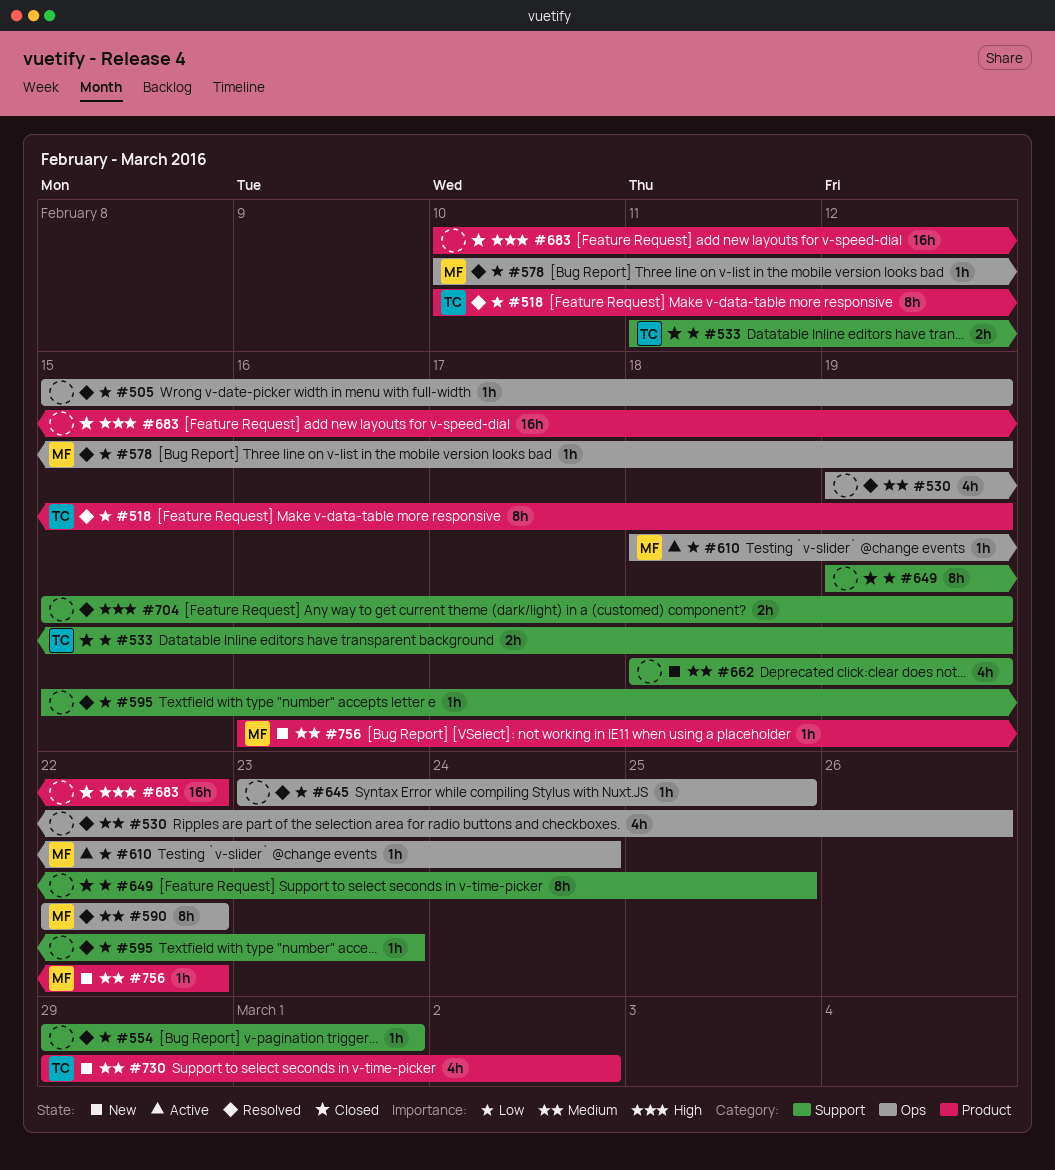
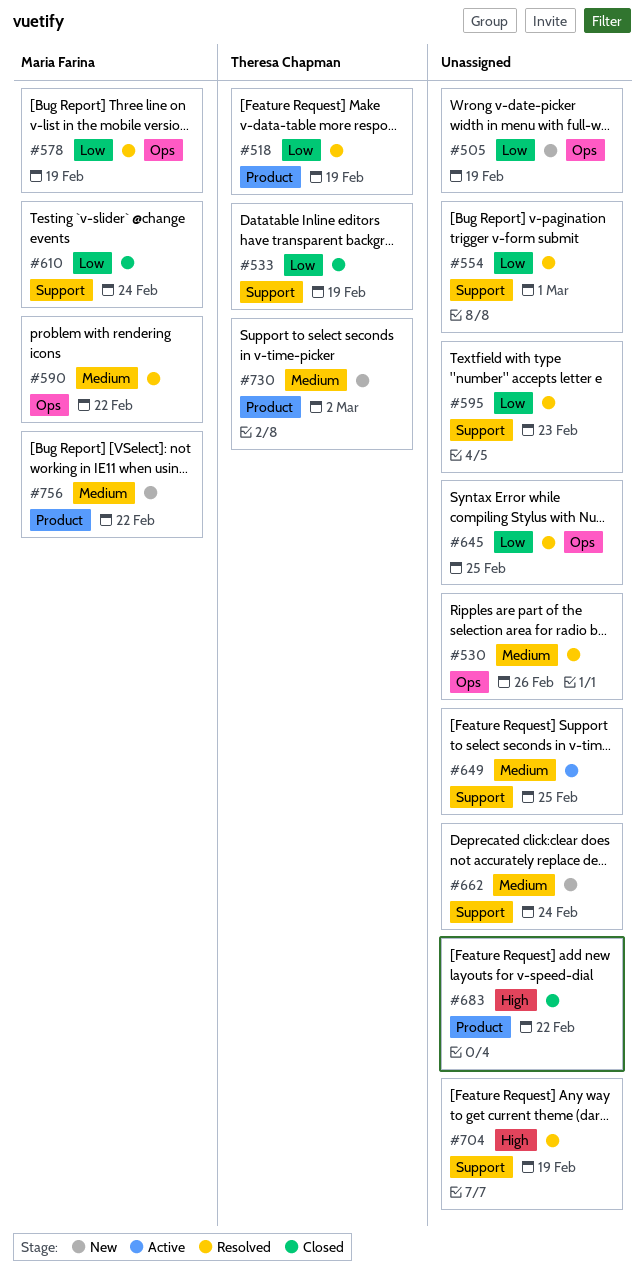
#505, status: Resolved -> New
#610, status: Active -> Closed
#610, label: Ops -> Support
#649, status: Closed -> Active
#649, priority: Low -> Medium
#662, due: Feb 19 -> Feb 24

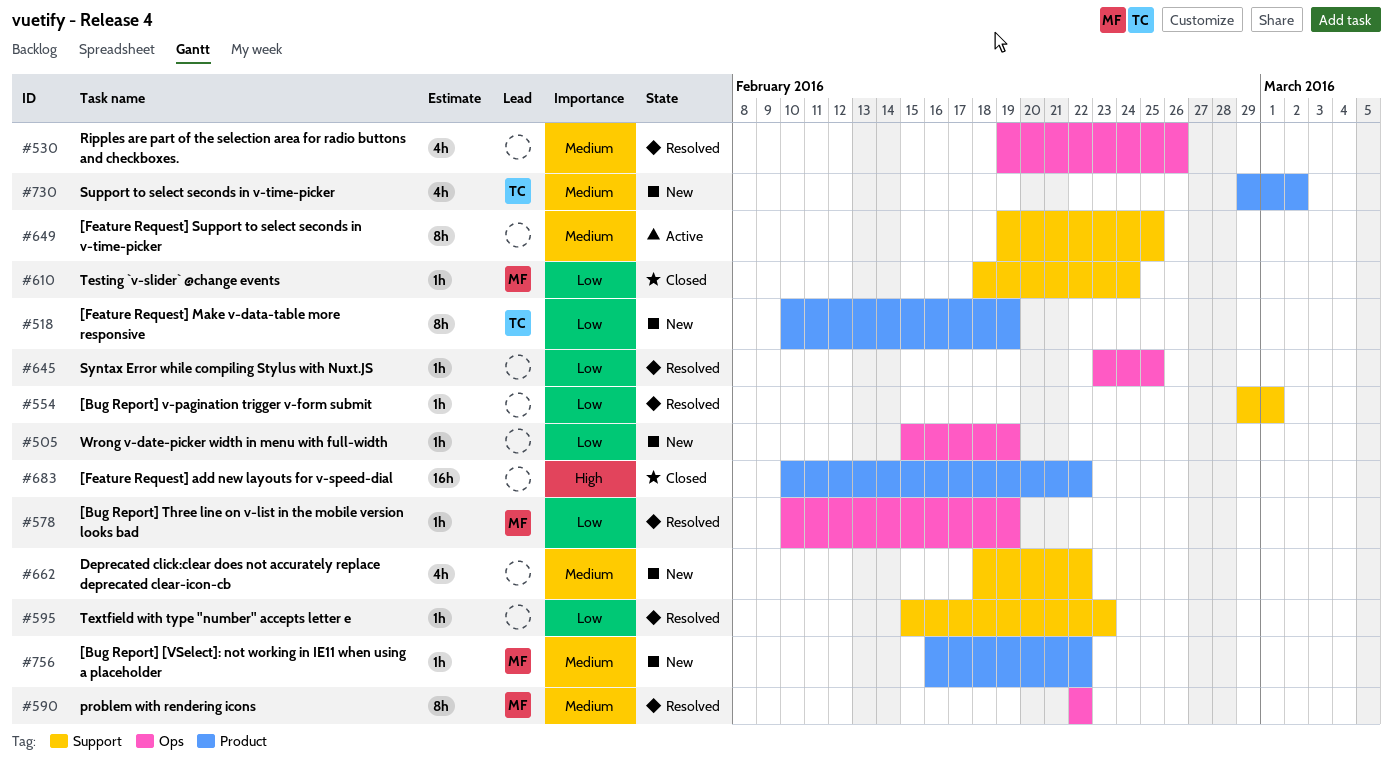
#518, status: Resolved -> New
#533: present -> none
#662, due: Feb 24 -> Feb 22
#704: present -> none

